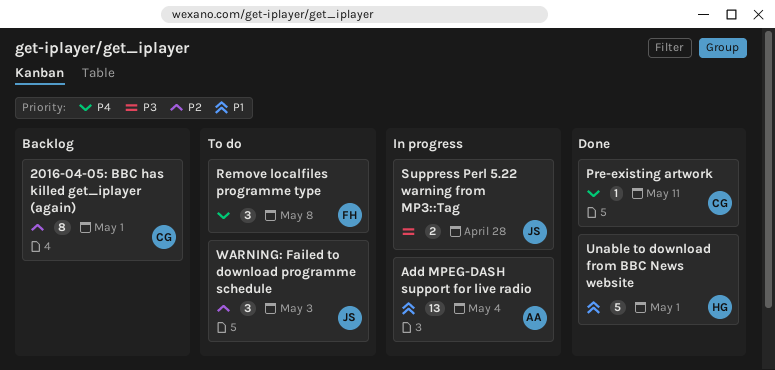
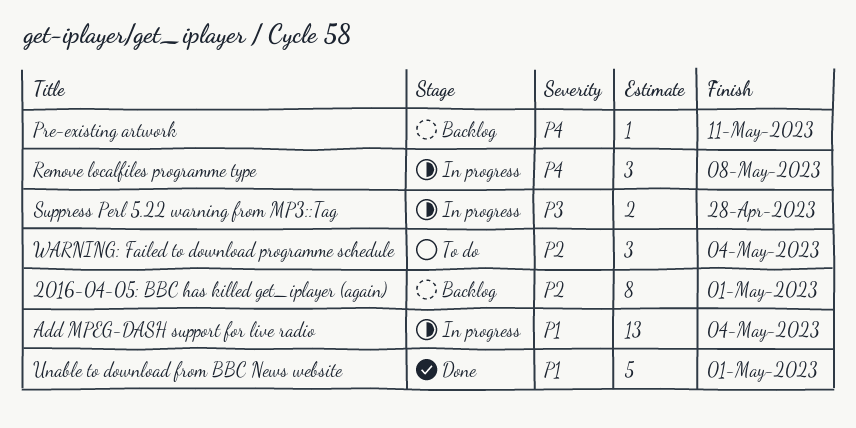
Pre-existing artwork, status: Done -> Backlog
Remove localfiles programme type, status: To do -> In progress
WARNING: Failed to download programme schedule, due: May 3 -> May 4

